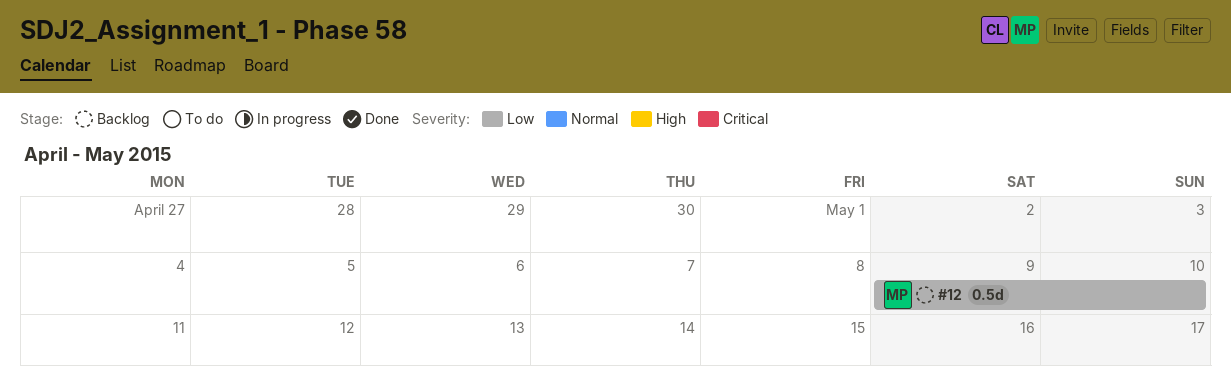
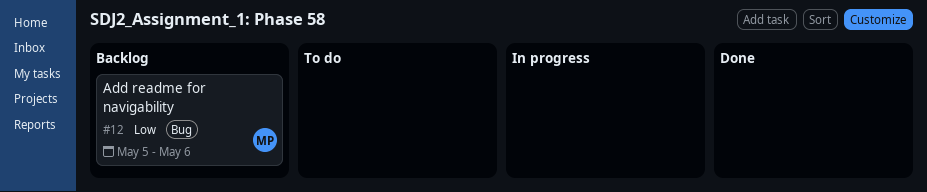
#12, start: May 9 -> May 5
#12, due: May 10 -> May 6

